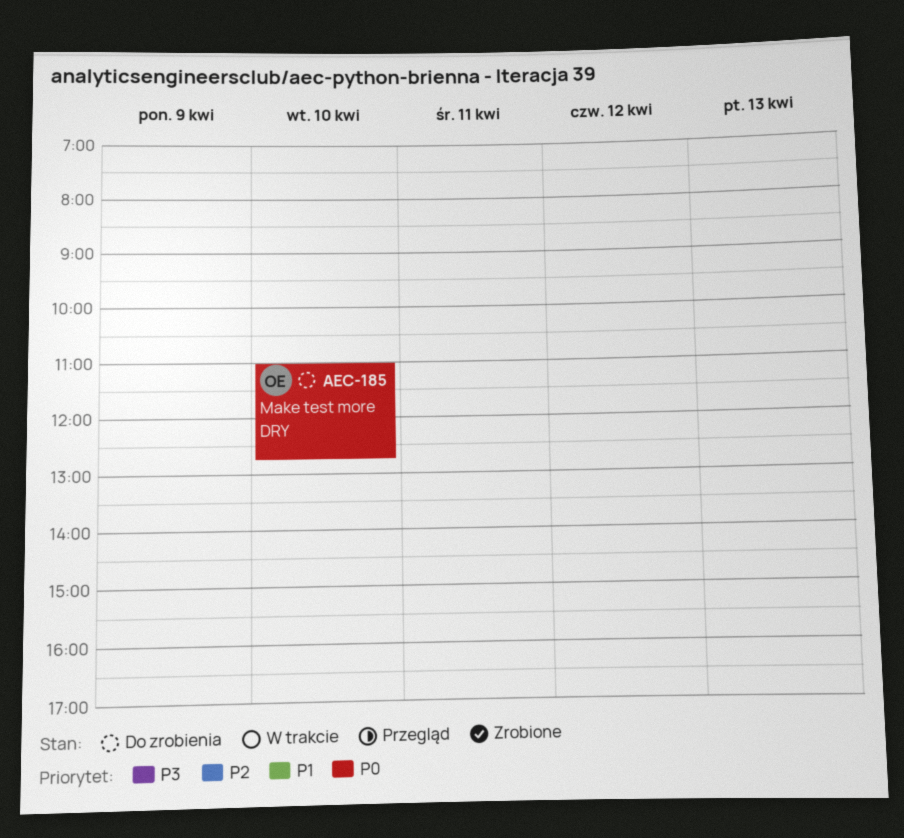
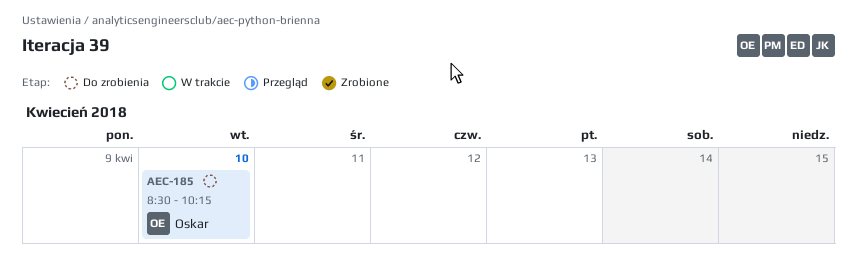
AEC-185, begins: 11:00 -> 08:30
AEC-185, ends: 12:45 -> 10:15

